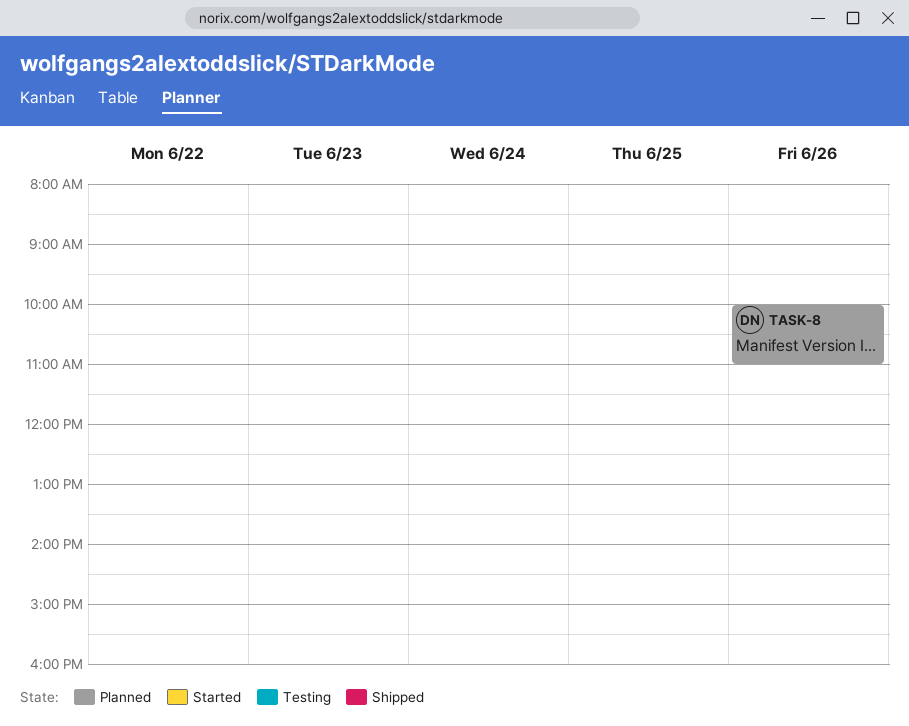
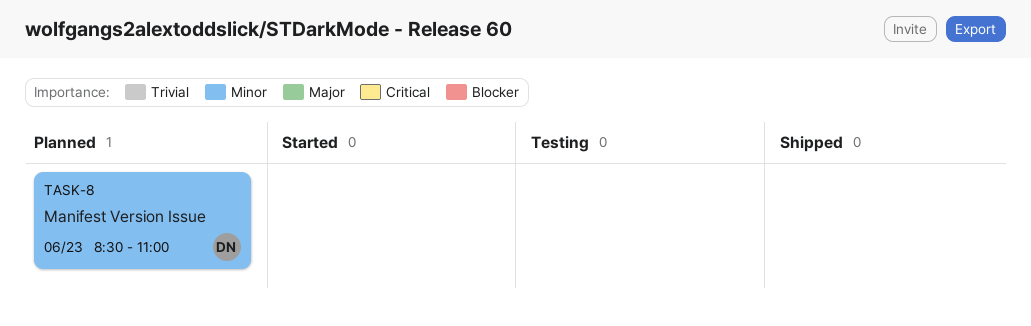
TASK-8, day: Jun 26 -> Jun 23
TASK-8, begins: 10:00 -> 08:30

